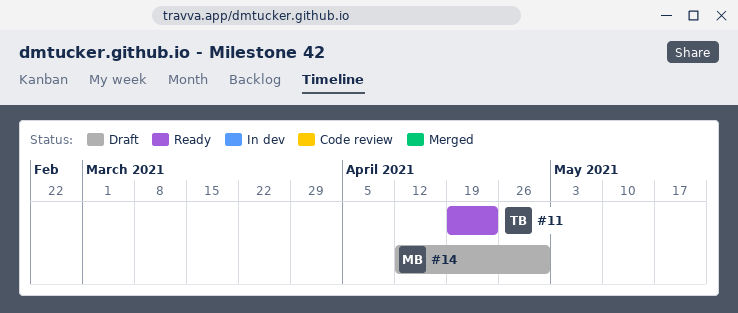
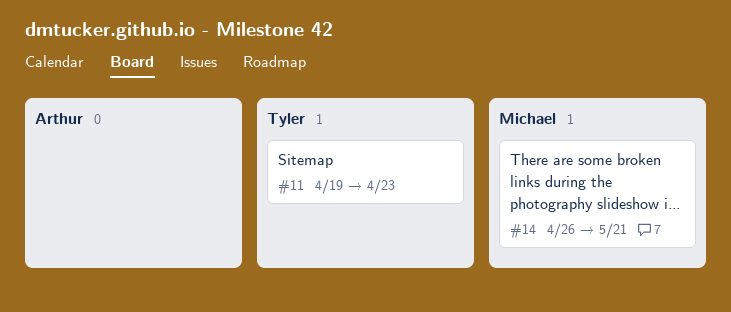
#14, start: Apr 12 -> Apr 26
#14, due: Apr 30 -> May 21

